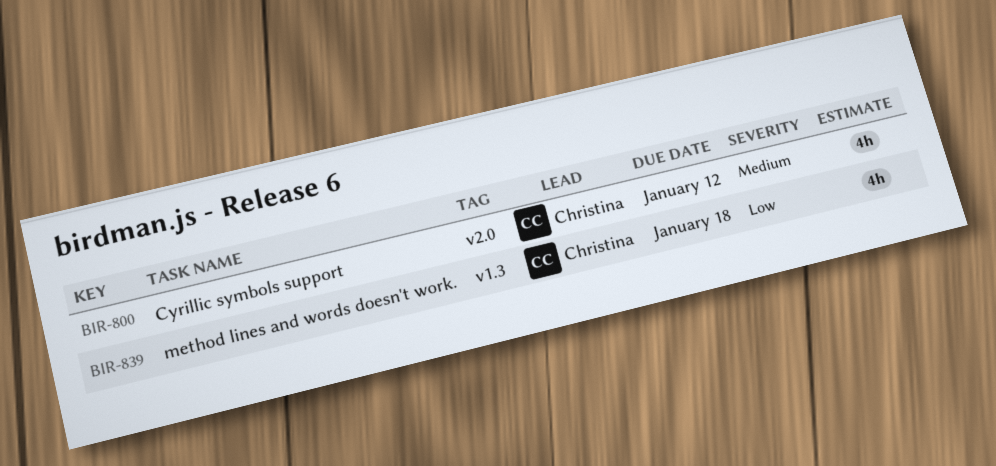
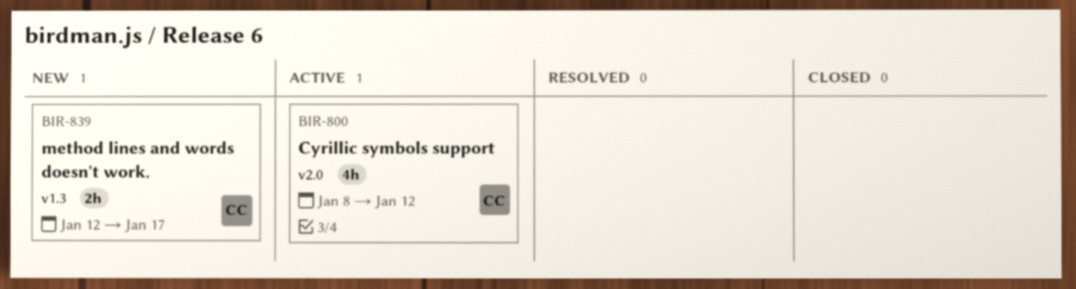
BIR-839, estimate: 4h -> 2h
BIR-839, due: Jan 18 -> Jan 17

